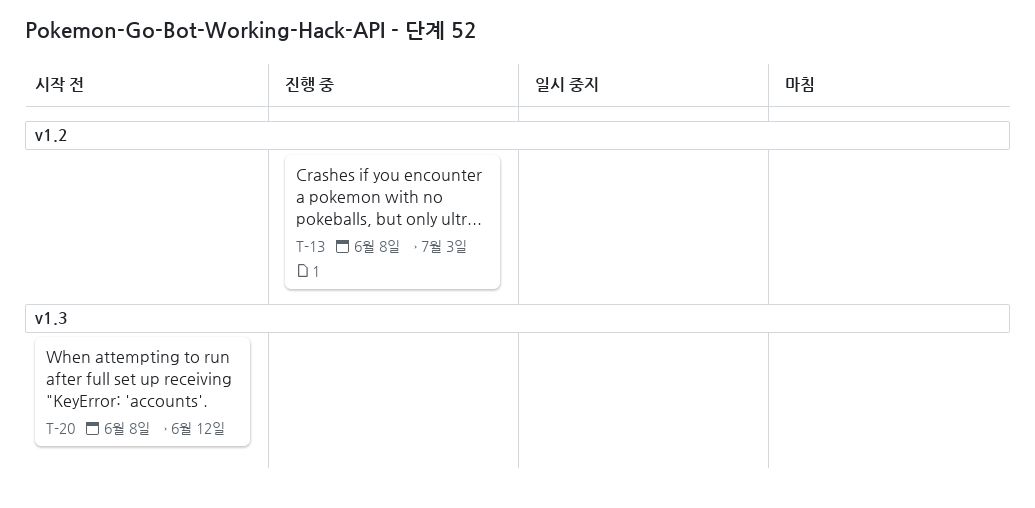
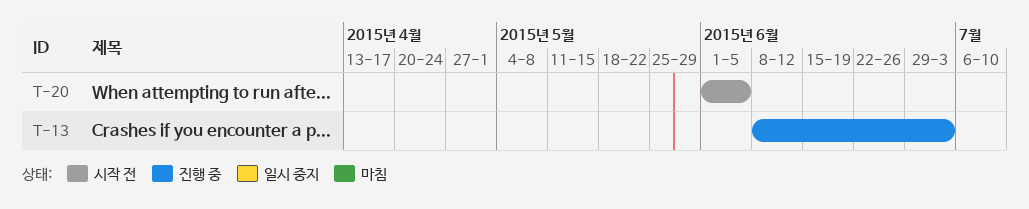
T-20, start: Jun 8 -> Jun 1
T-20, due: Jun 12 -> Jun 5

